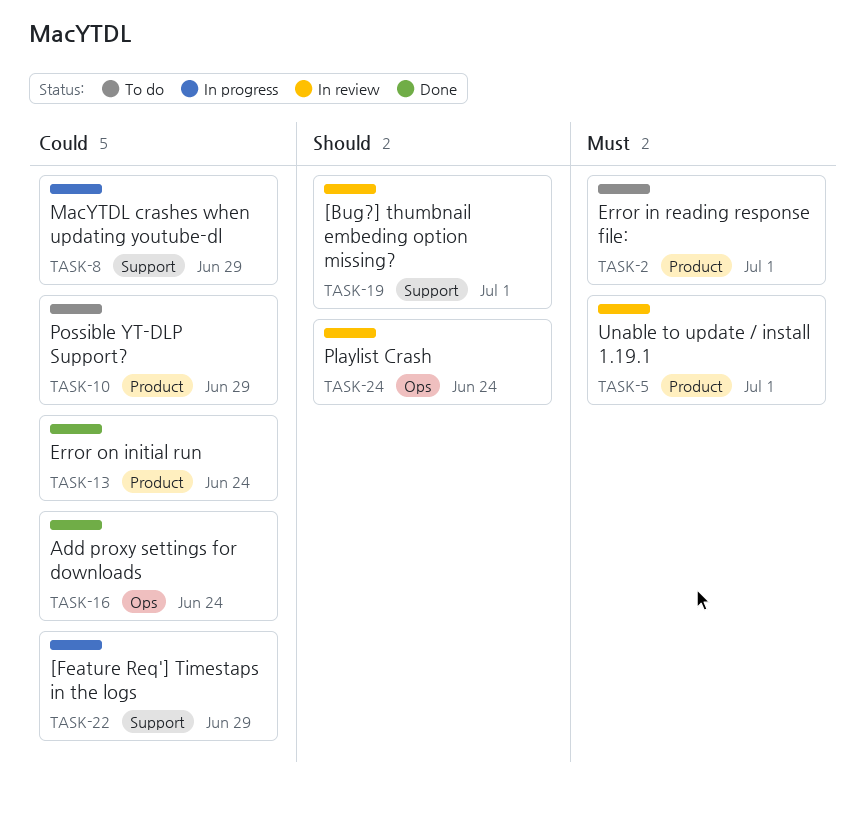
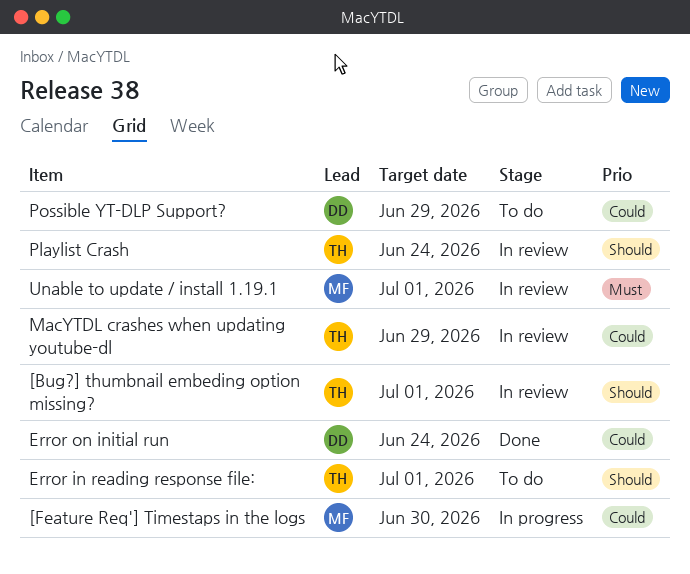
[Feature Req'] Timestaps in the logs, due: Jun 29 -> Jun 30
Add proxy settings for downloads: present -> none
Error in reading response file:, priority: Must -> Should
MacYTDL crashes when updating youtube-dl, status: In progress -> In review

